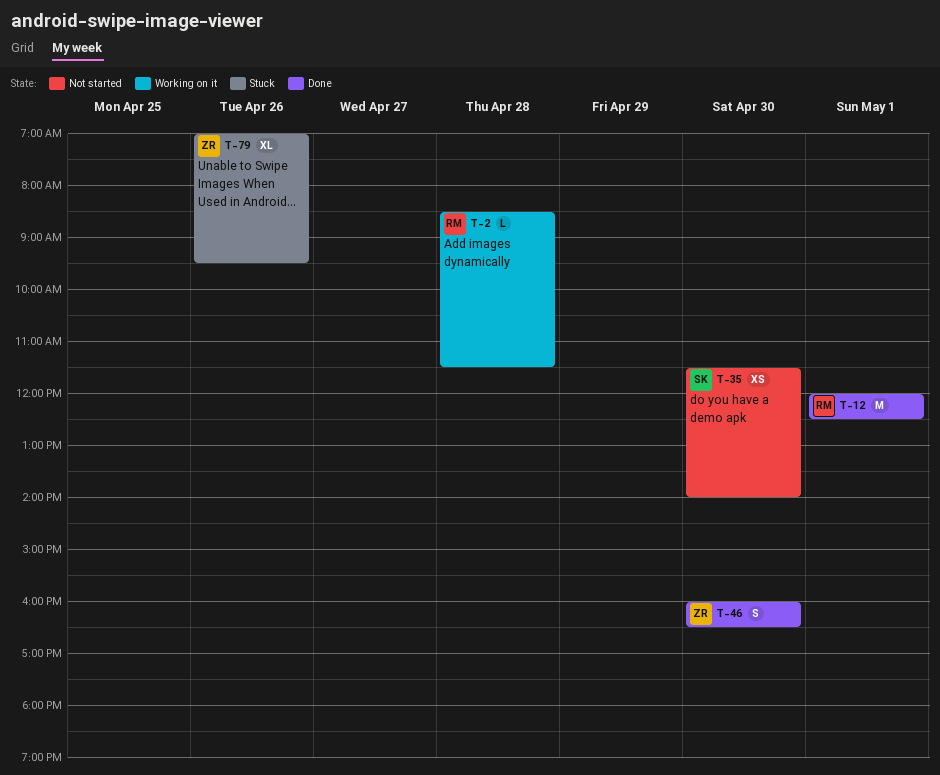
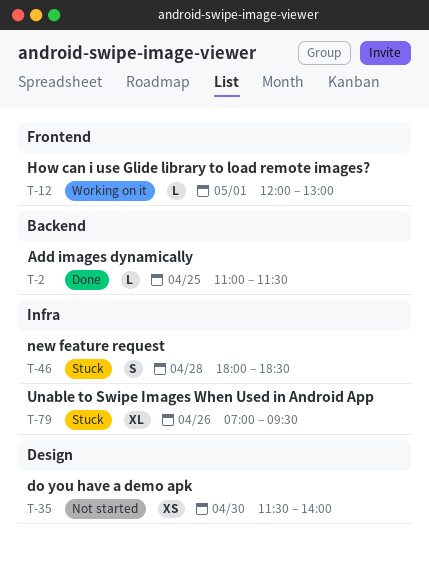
T-2, status: Working on it -> Done
T-2, day: Apr 28 -> Apr 25
T-2, begins: 08:30 -> 11:00
T-12, status: Done -> Working on it
T-12, estimate: M -> L
T-12, ends: 12:30 -> 13:00
T-46, status: Done -> Stuck
T-46, day: Apr 30 -> Apr 28
T-46, begins: 16:00 -> 18:00
T-46, ends: 16:30 -> 18:30

